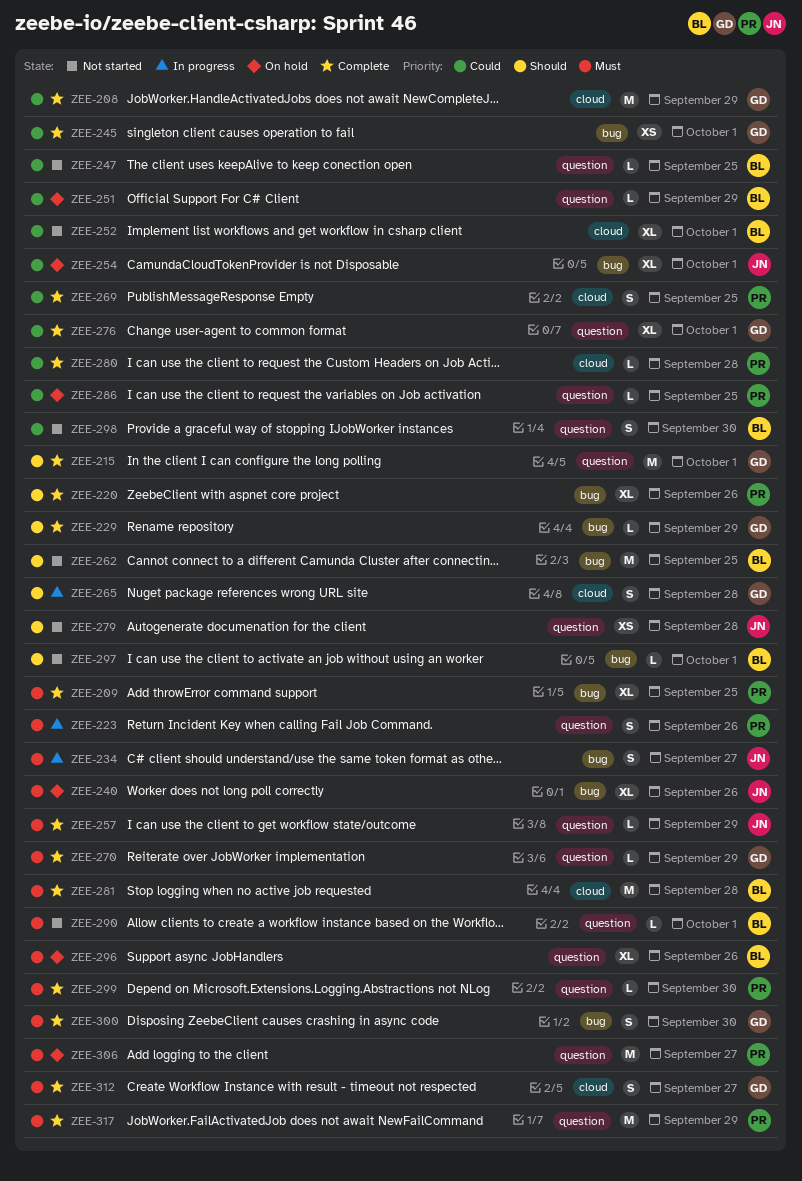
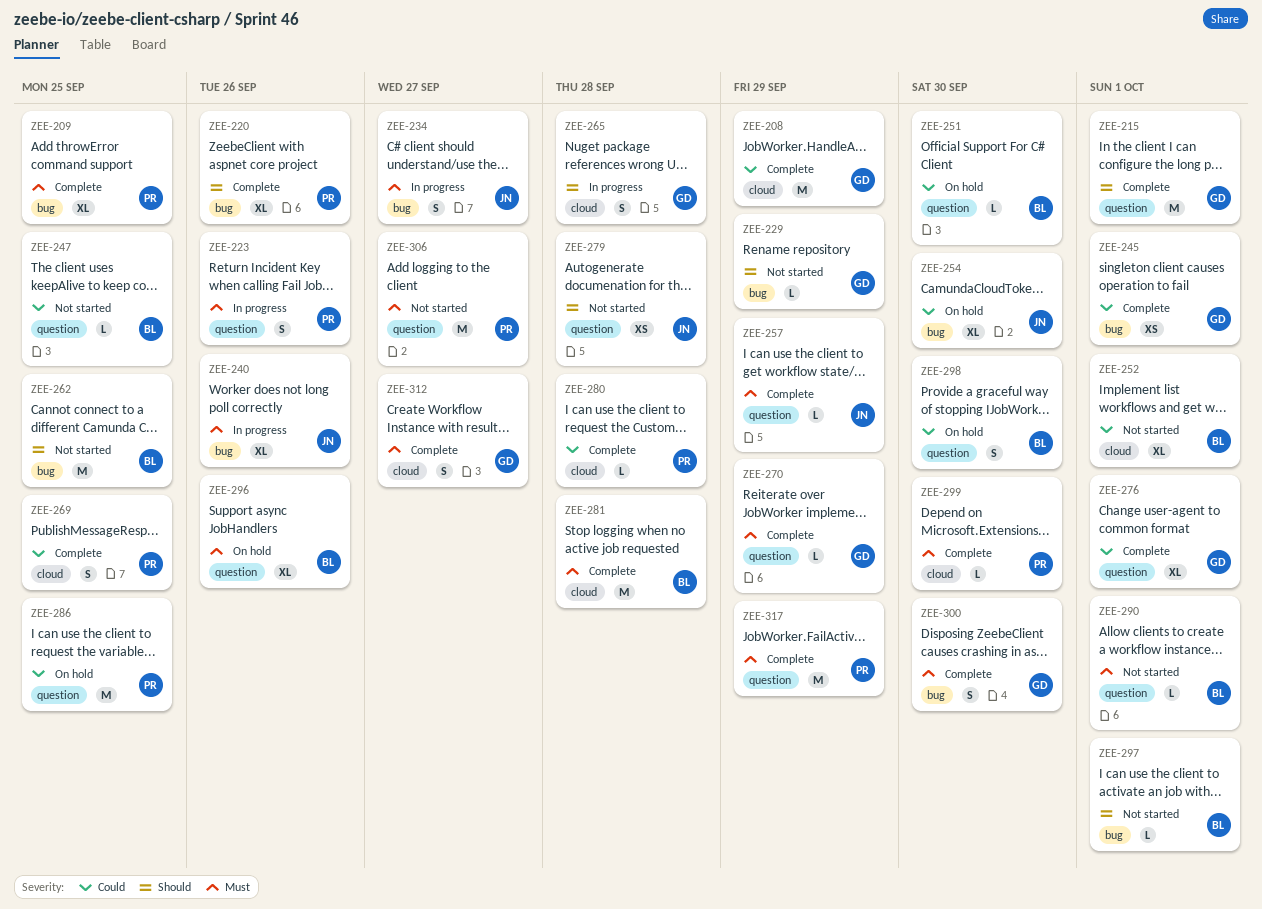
ZEE-229, status: Complete -> Not started
ZEE-240, status: On hold -> In progress
ZEE-251, due: Sep 29 -> Sep 30
ZEE-254, due: Oct 1 -> Sep 30
ZEE-286, estimate: L -> M
ZEE-298, status: Not started -> On hold
ZEE-299, label: question -> cloud
ZEE-306, status: On hold -> Not started

